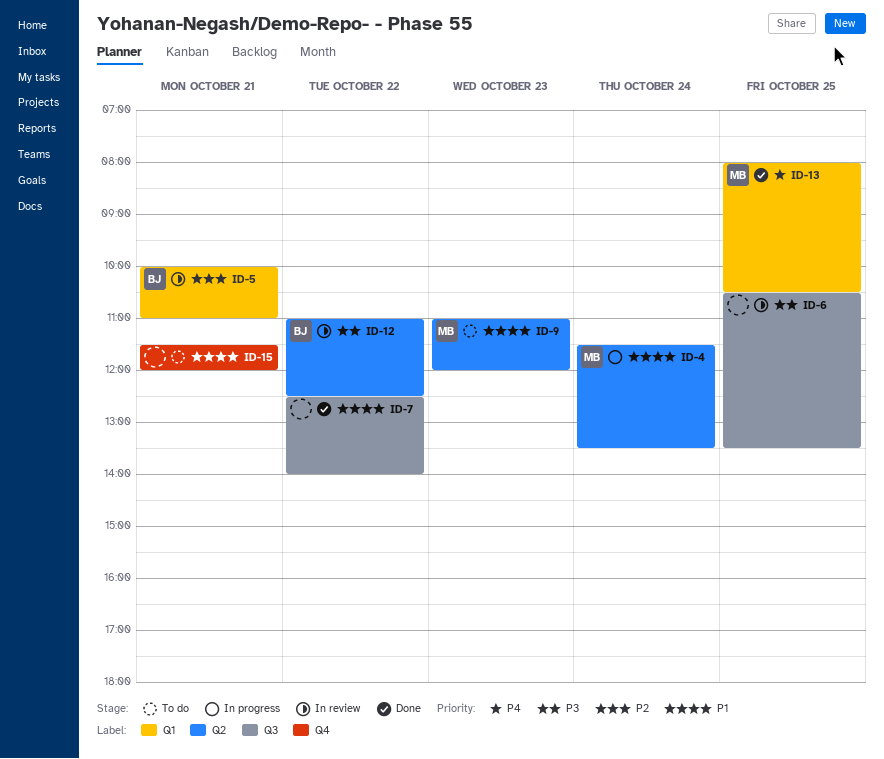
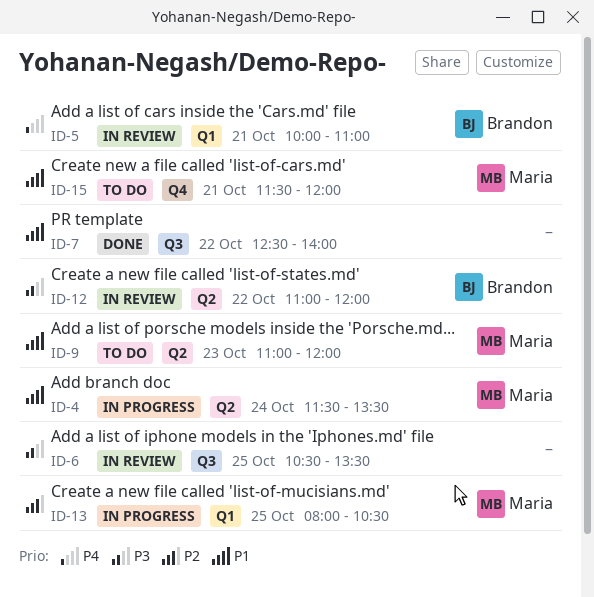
ID-5, priority: P2 -> P4
ID-12, ends: 12:30 -> 12:00
ID-13, status: Done -> In progress
ID-13, priority: P4 -> P2
ID-15, owner: none -> Maria

